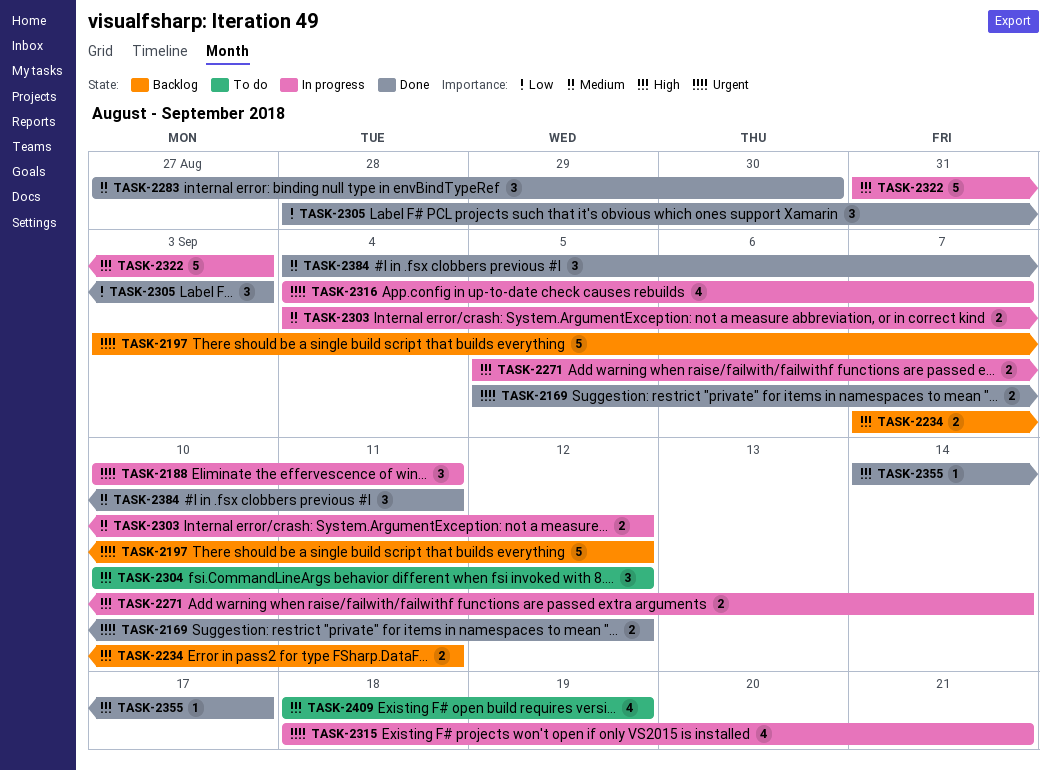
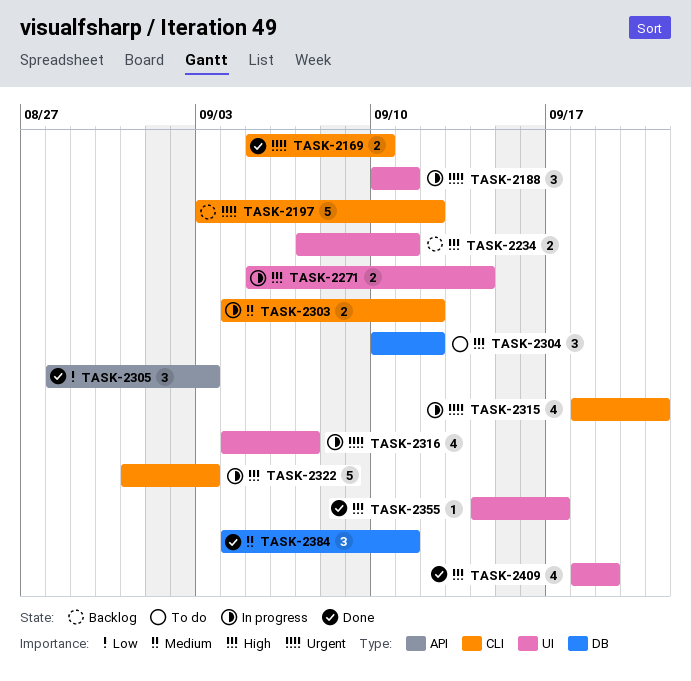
TASK-2169, due: Sep 12 -> Sep 10
TASK-2283: present -> none
TASK-2409, status: To do -> Done

